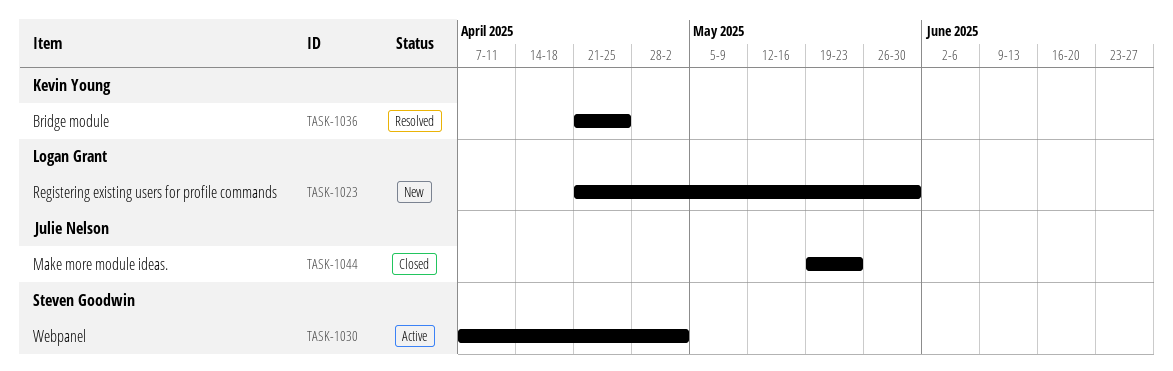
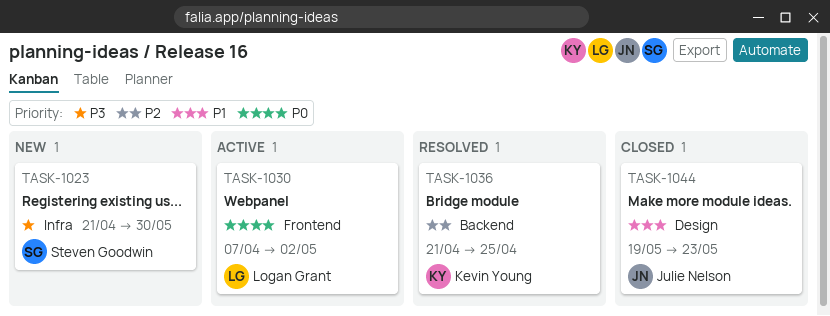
TASK-1023, owner: Logan Grant -> Steven Goodwin
TASK-1030, owner: Steven Goodwin -> Logan Grant

